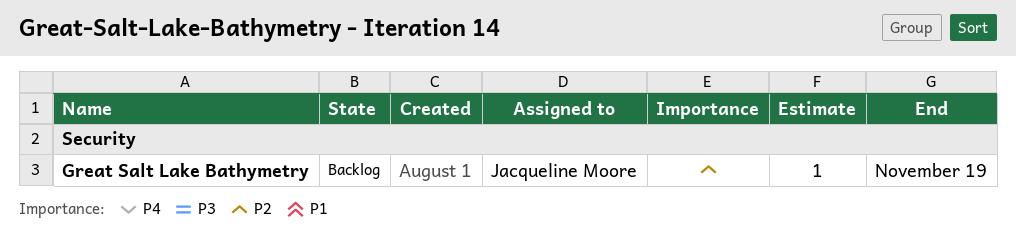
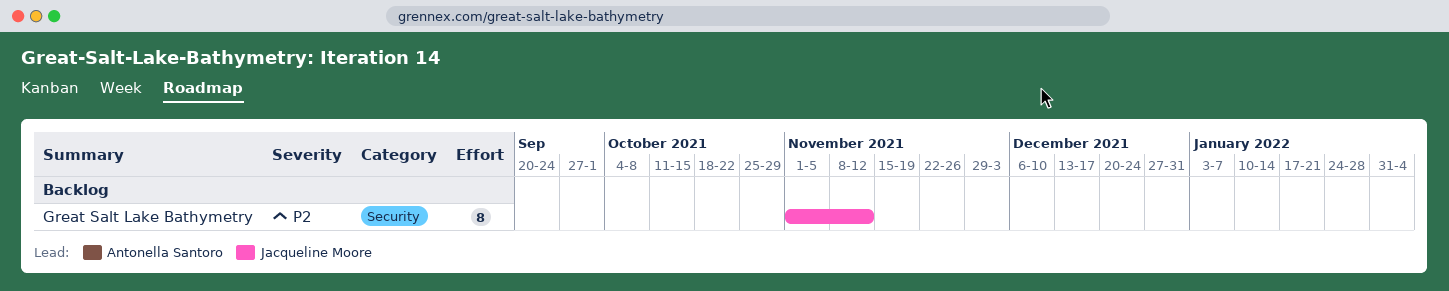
Great Salt Lake Bathymetry, estimate: 1 -> 8
Great Salt Lake Bathymetry, due: Nov 19 -> Nov 12

